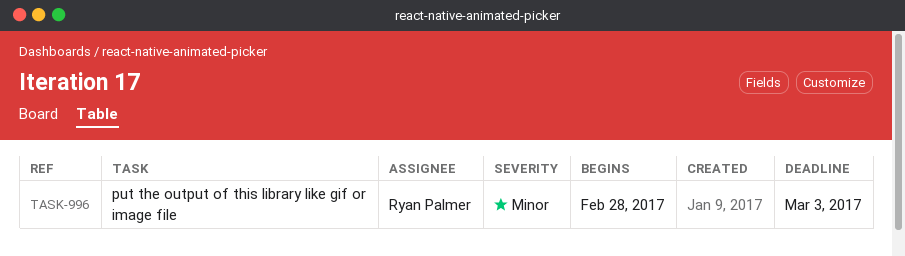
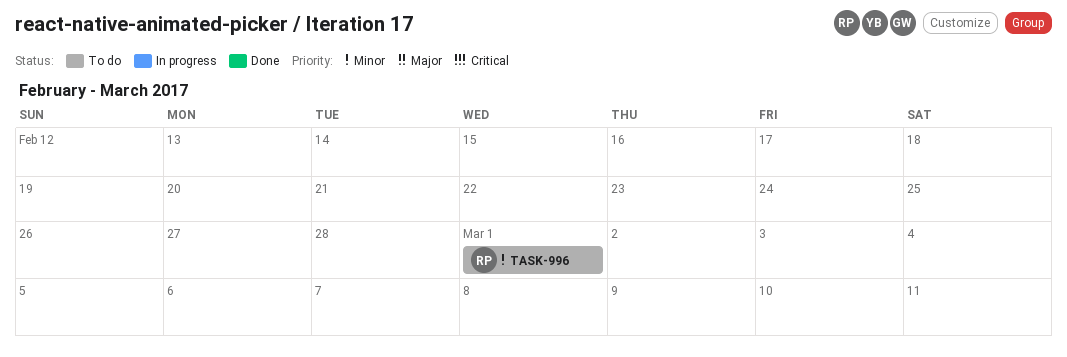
TASK-996, start: Feb 28 -> Mar 1
TASK-996, due: Mar 3 -> Mar 1

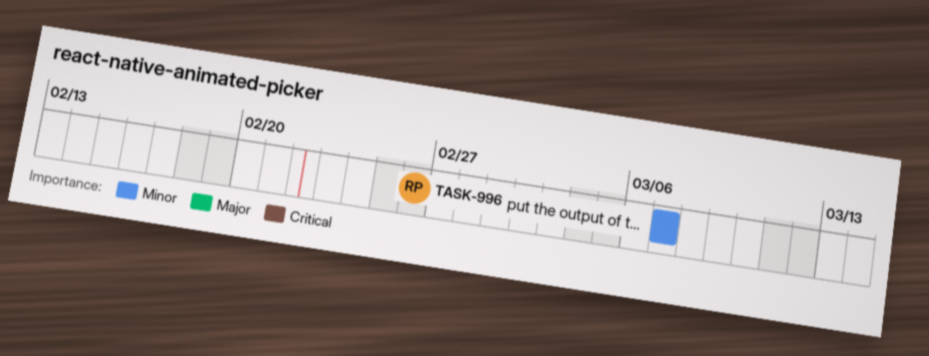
TASK-996, start: Mar 1 -> Mar 7
TASK-996, due: Mar 1 -> Mar 7

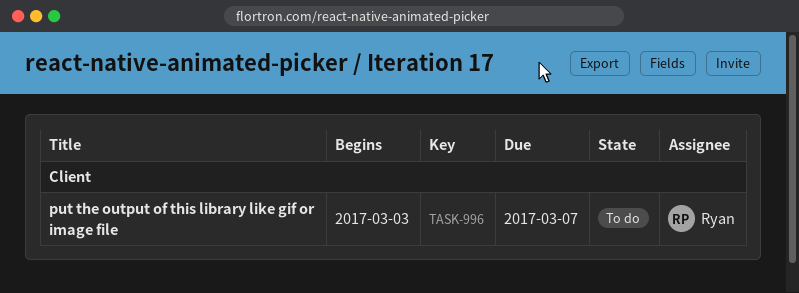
TASK-996, start: Mar 7 -> Mar 3

